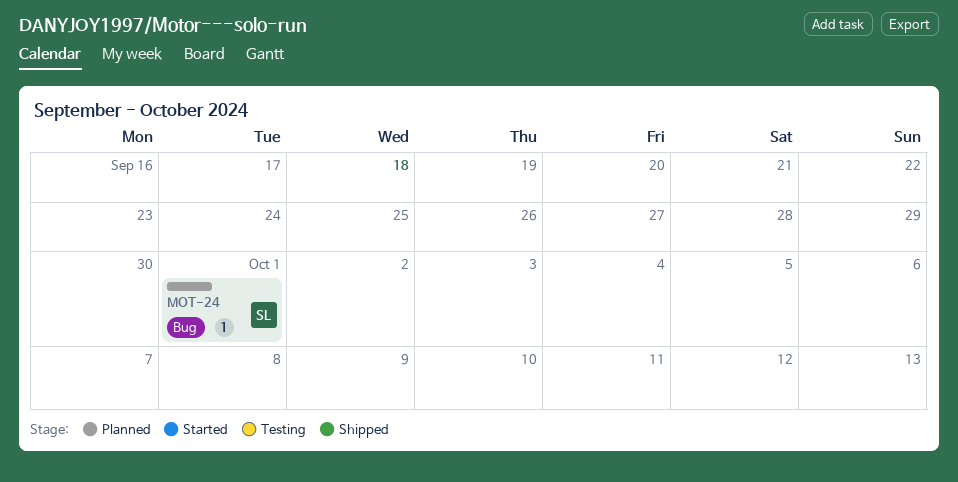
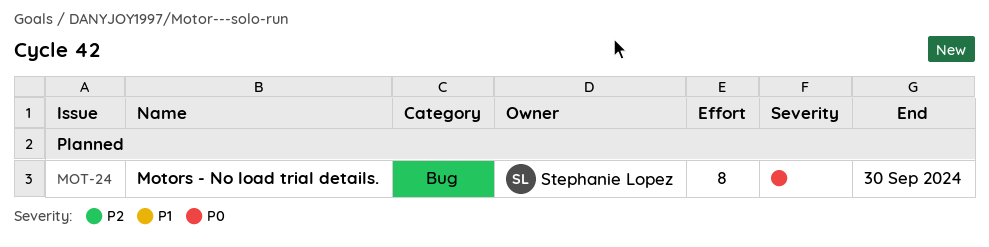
MOT-24, estimate: 1 -> 8
MOT-24, due: Oct 1 -> Sep 30

